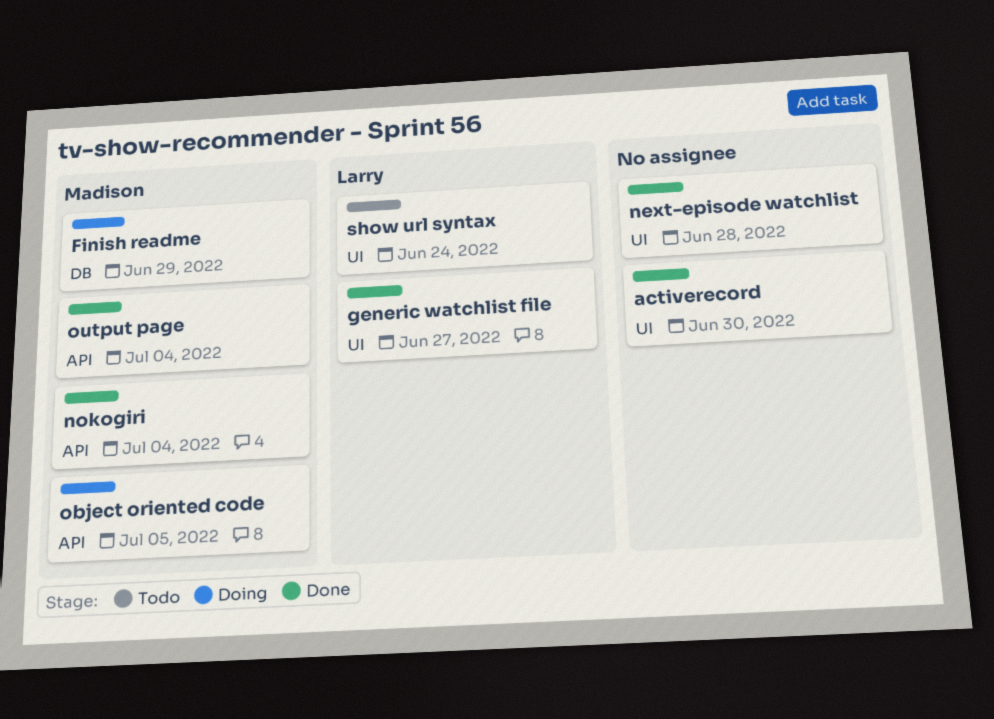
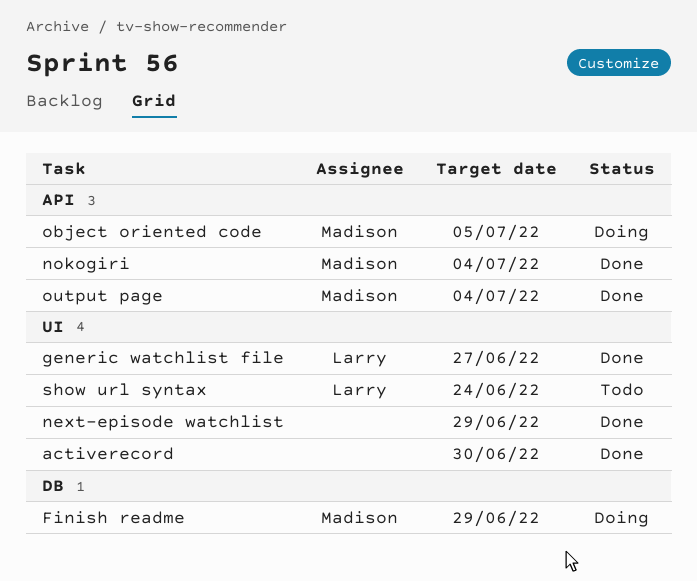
next-episode watchlist, due: Jun 28 -> Jun 29

